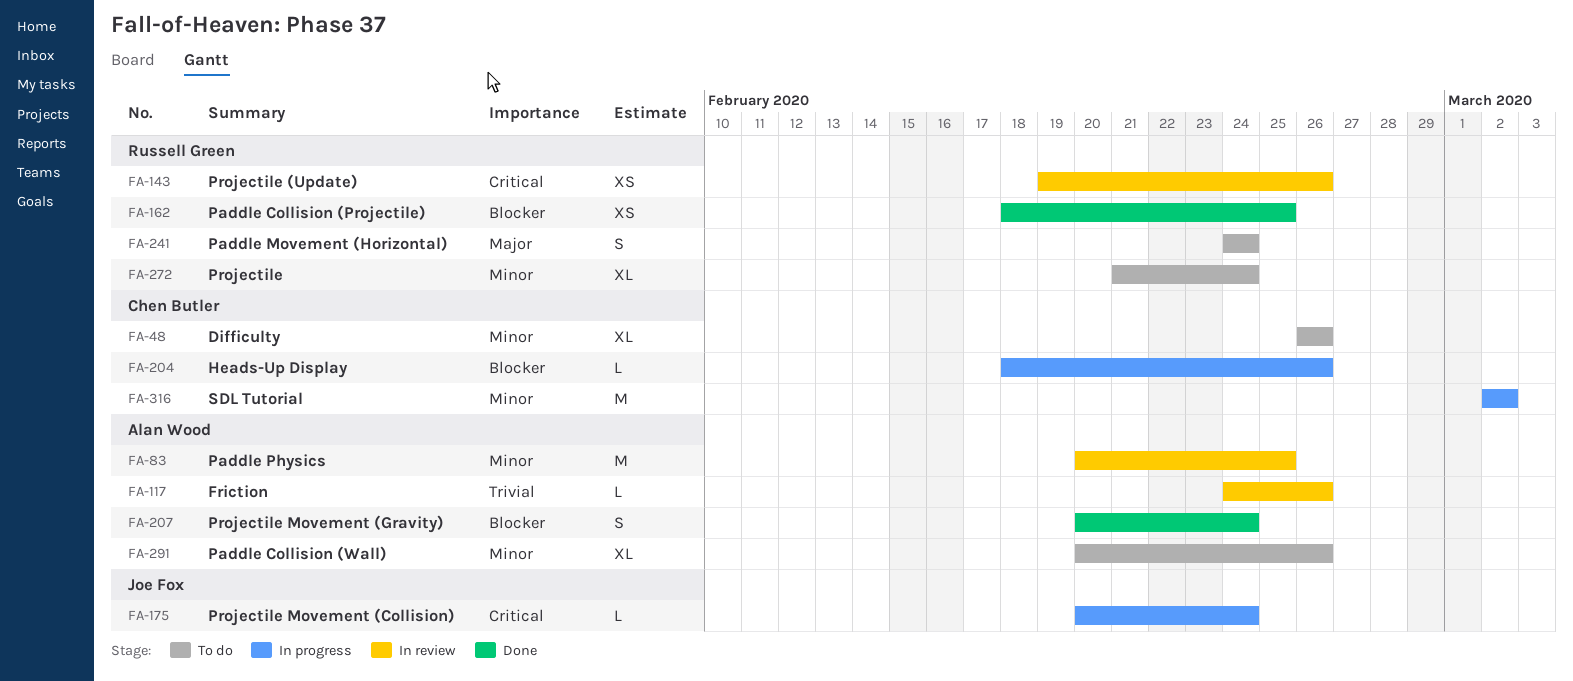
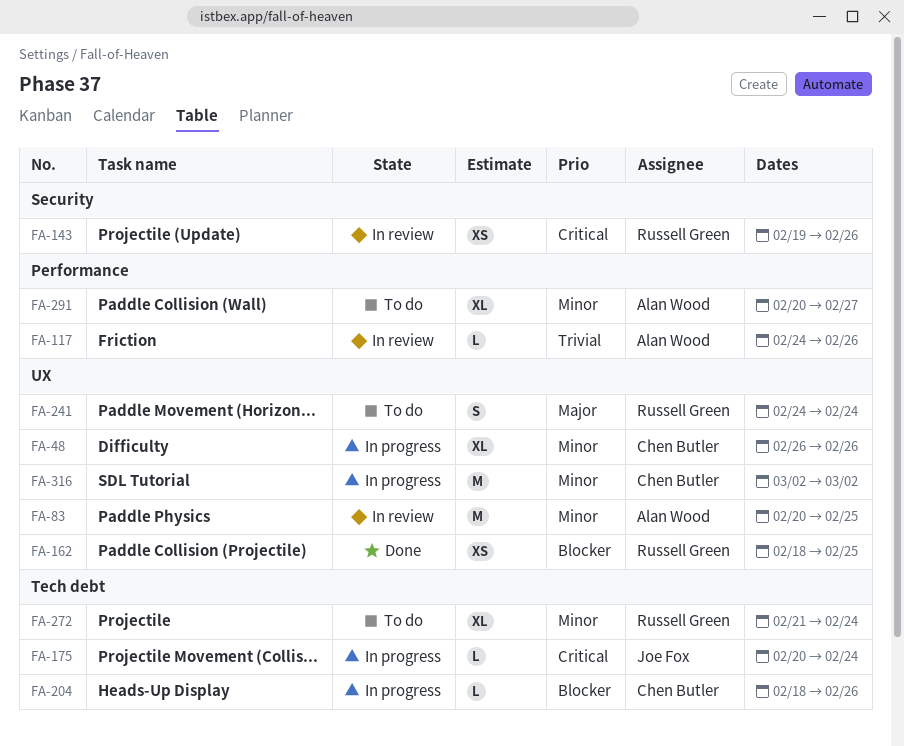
FA-48, status: To do -> In progress
FA-207: present -> none
FA-291, due: Feb 26 -> Feb 27

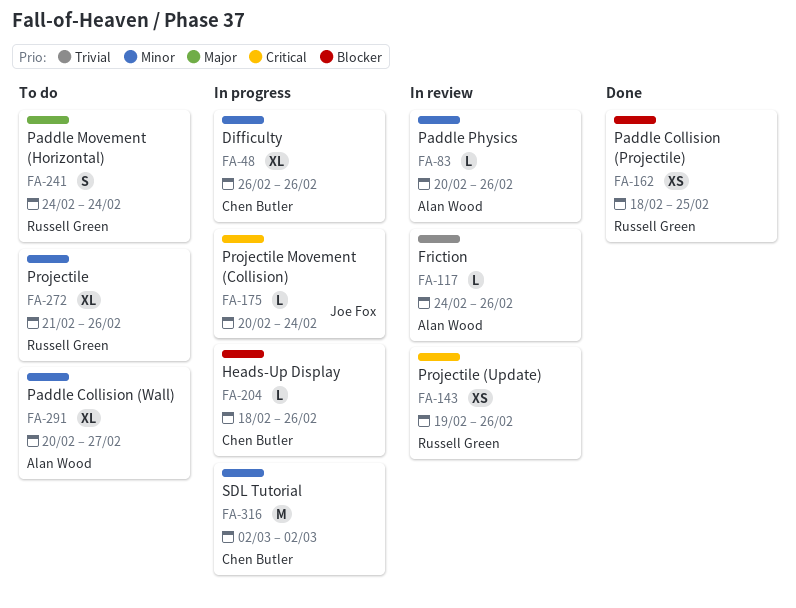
FA-83, estimate: M -> L
FA-83, due: Feb 25 -> Feb 26
FA-272, due: Feb 24 -> Feb 26

